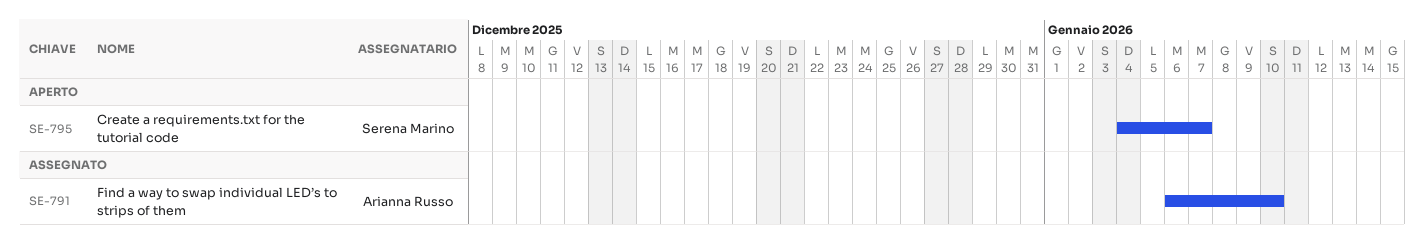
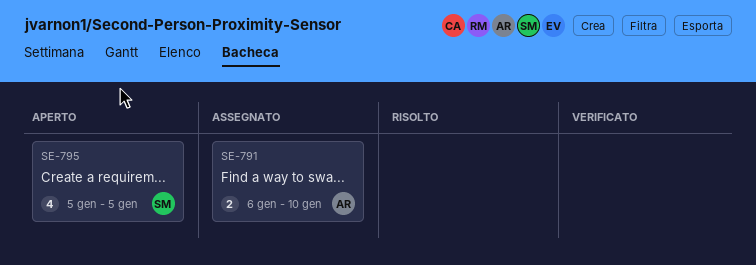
SE-795, start: Jan 4 -> Jan 5
SE-795, due: Jan 7 -> Jan 5

